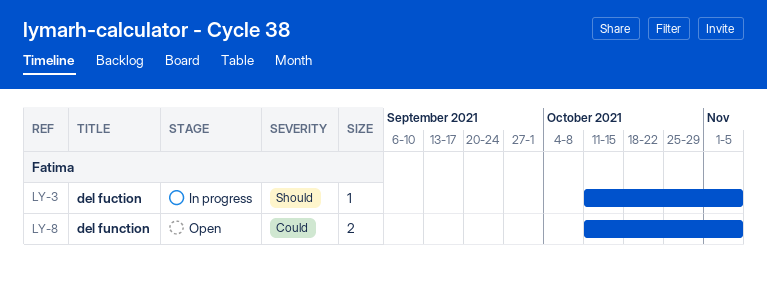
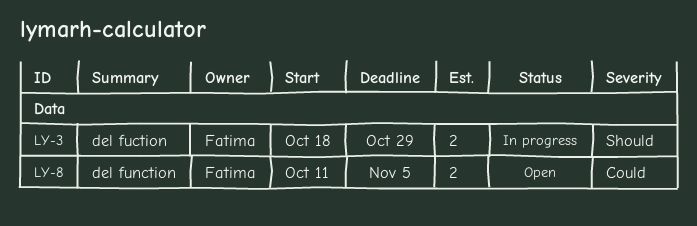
LY-3, estimate: 1 -> 2
LY-3, start: Oct 11 -> Oct 18
LY-3, due: Nov 5 -> Oct 29

